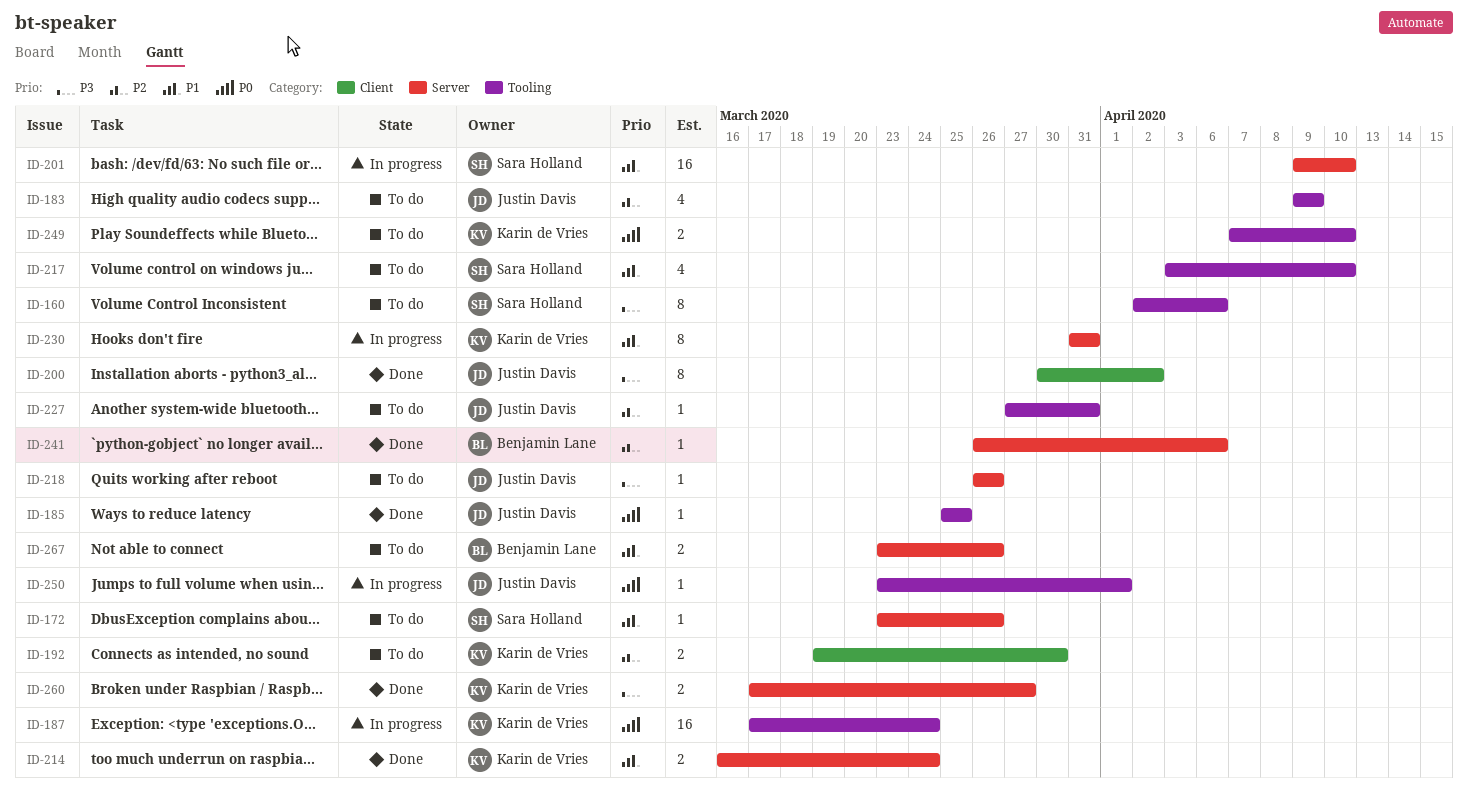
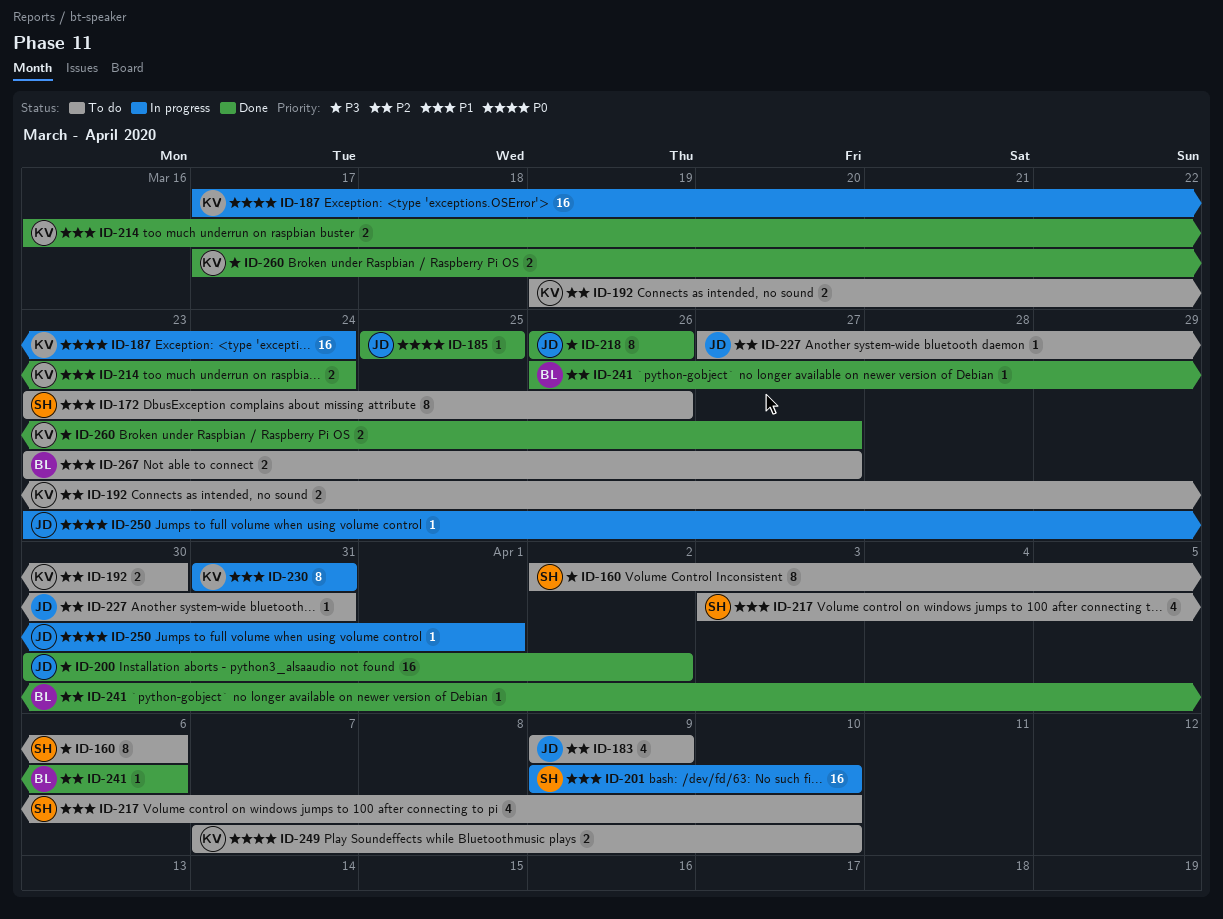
ID-172, estimate: 1 -> 8
ID-200, estimate: 8 -> 16
ID-218, status: To do -> Done
ID-218, estimate: 1 -> 8
ID-267, due: Mar 26 -> Mar 27

